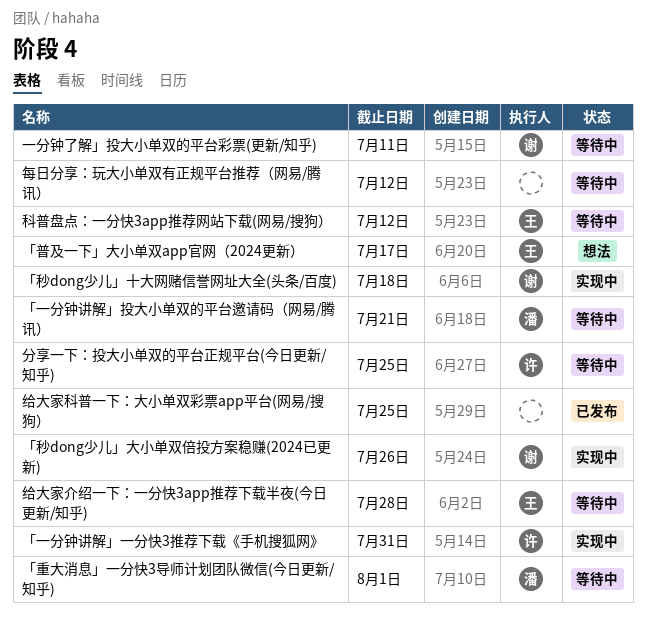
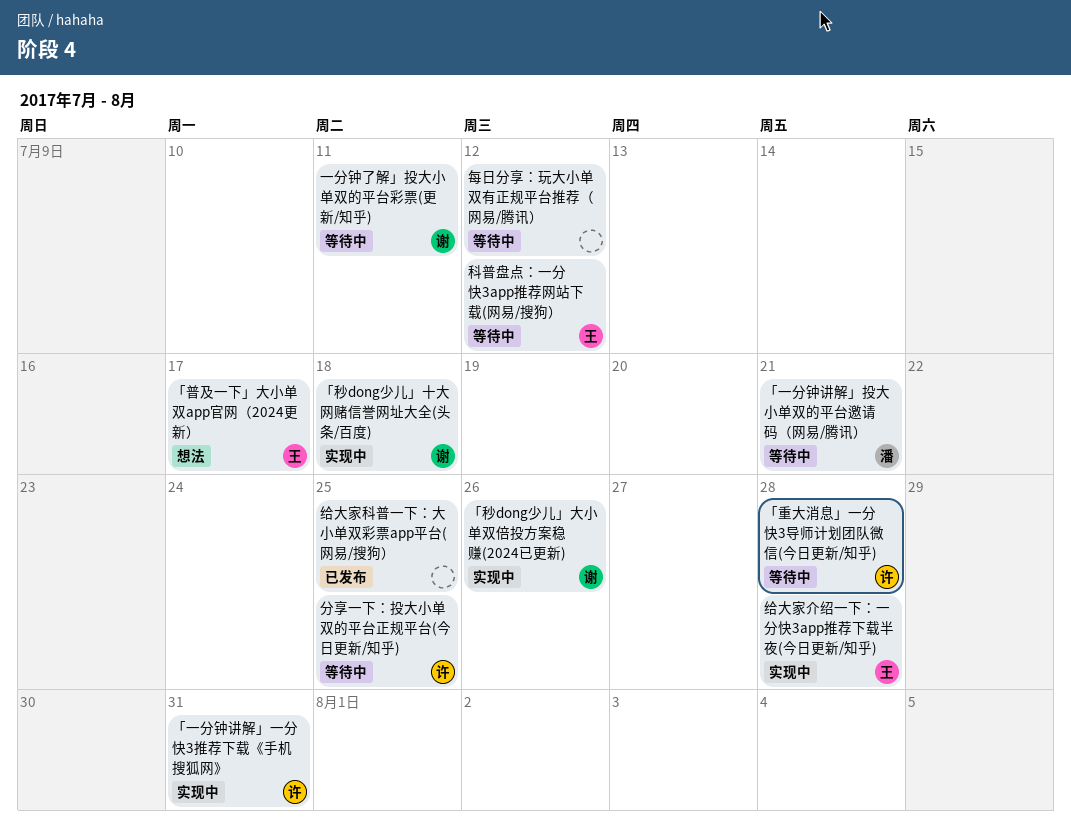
「重大消息」一分快3导师计划团队微信(今日更新/知乎), owner: 潘 -> 许
「重大消息」一分快3导师计划团队微信(今日更新/知乎), due: Aug 1 -> Jul 28
给大家介绍一下：一分快3app推荐下载半夜(今日更新/知乎), status: 等待中 -> 实现中

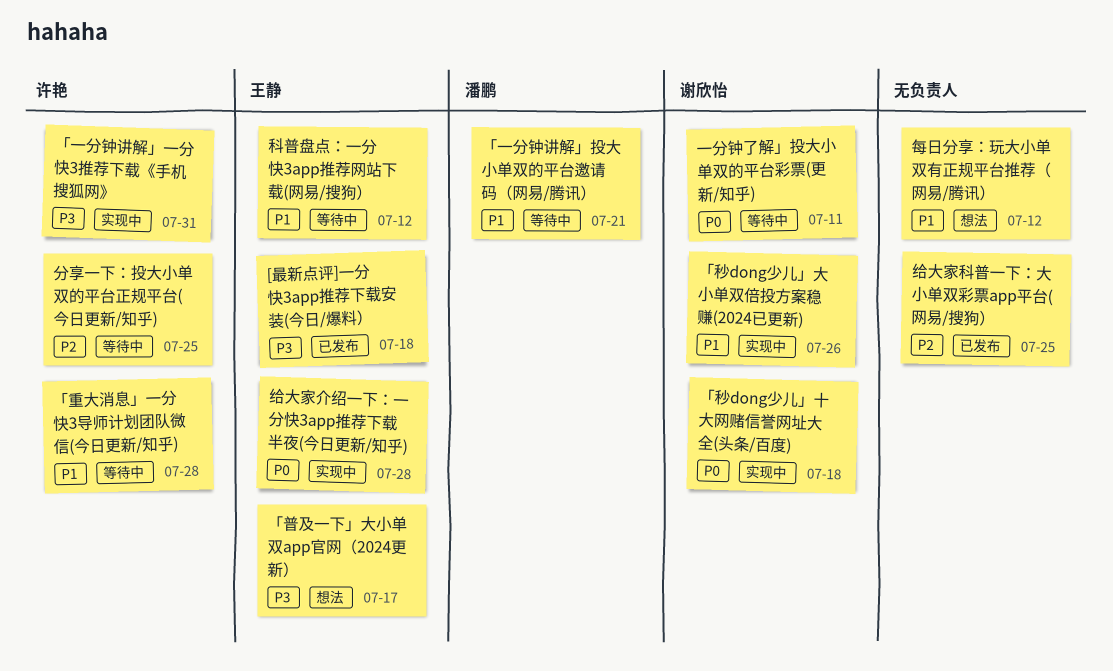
[最新点评]一分快3app推荐下载安装(今日/爆料）: none -> present
每日分享：玩大小单双有正规平台推荐（网易/腾讯）, status: 等待中 -> 想法

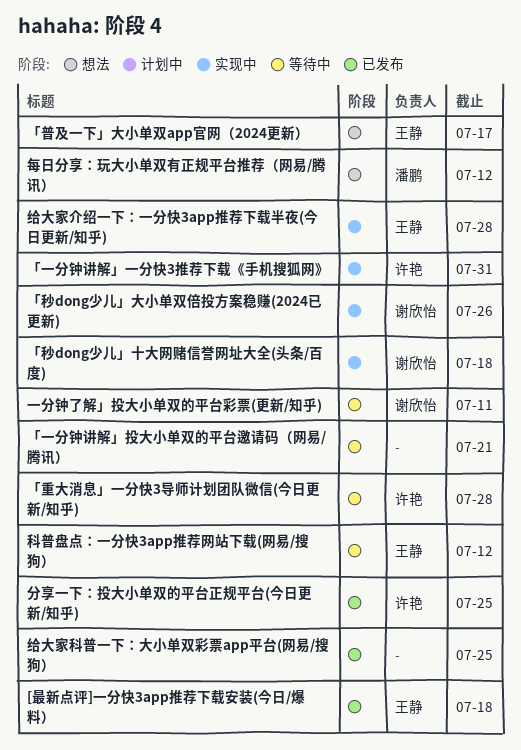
「一分钟讲解」投大小单双的平台邀请码（网易/腾讯）, owner: 潘鹏 -> none
分享一下：投大小单双的平台正规平台(今日更新/知乎), status: 等待中 -> 已发布
每日分享：玩大小单双有正规平台推荐（网易/腾讯）, owner: none -> 潘鹏

